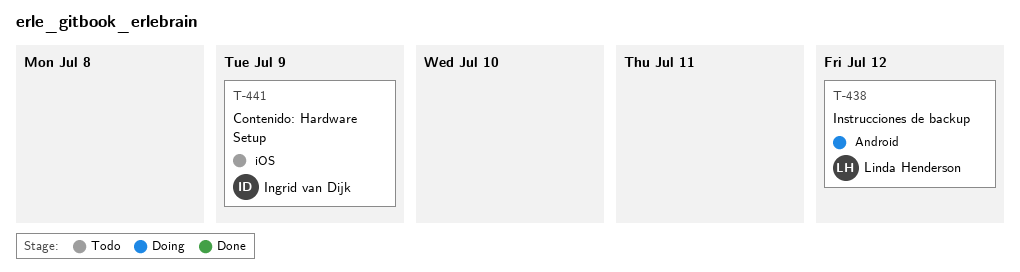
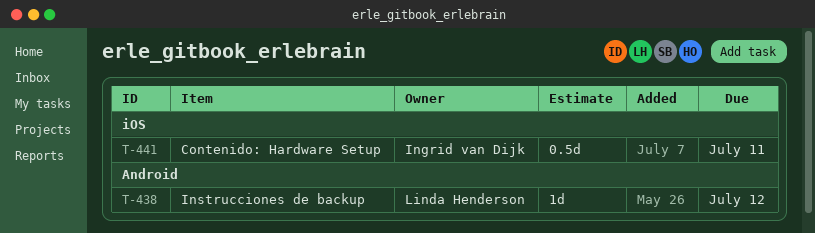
T-441, due: Jul 9 -> Jul 11

